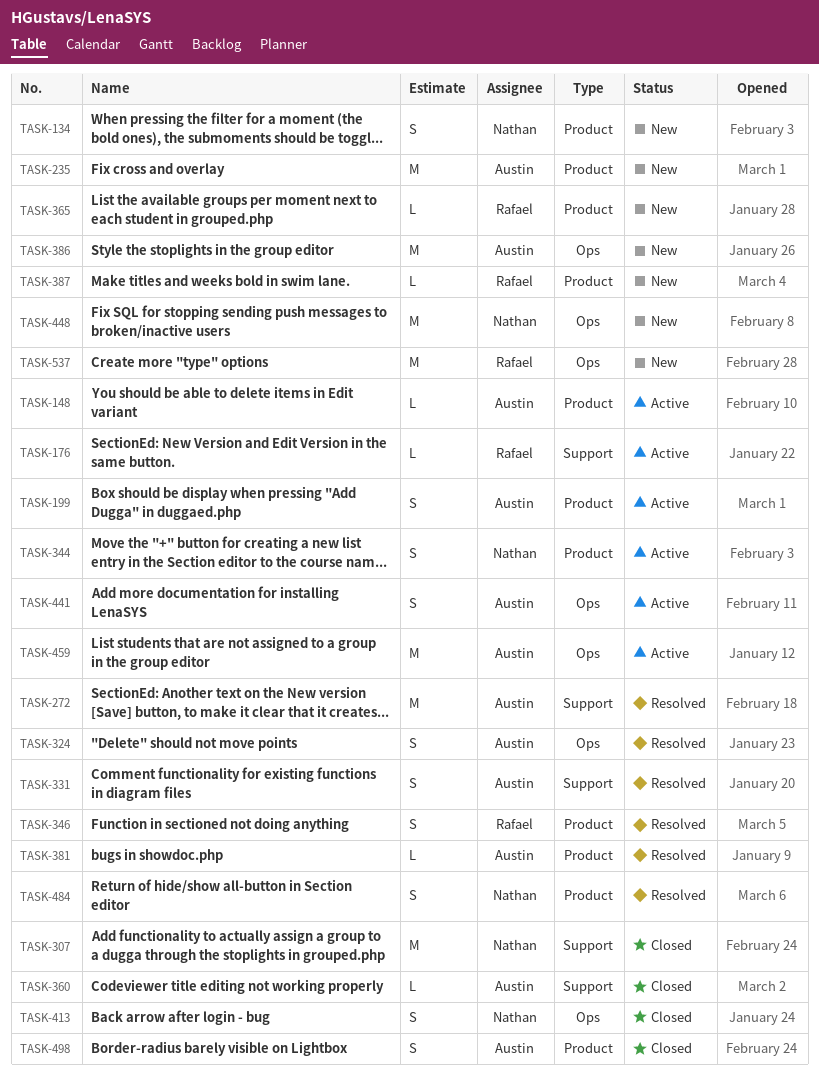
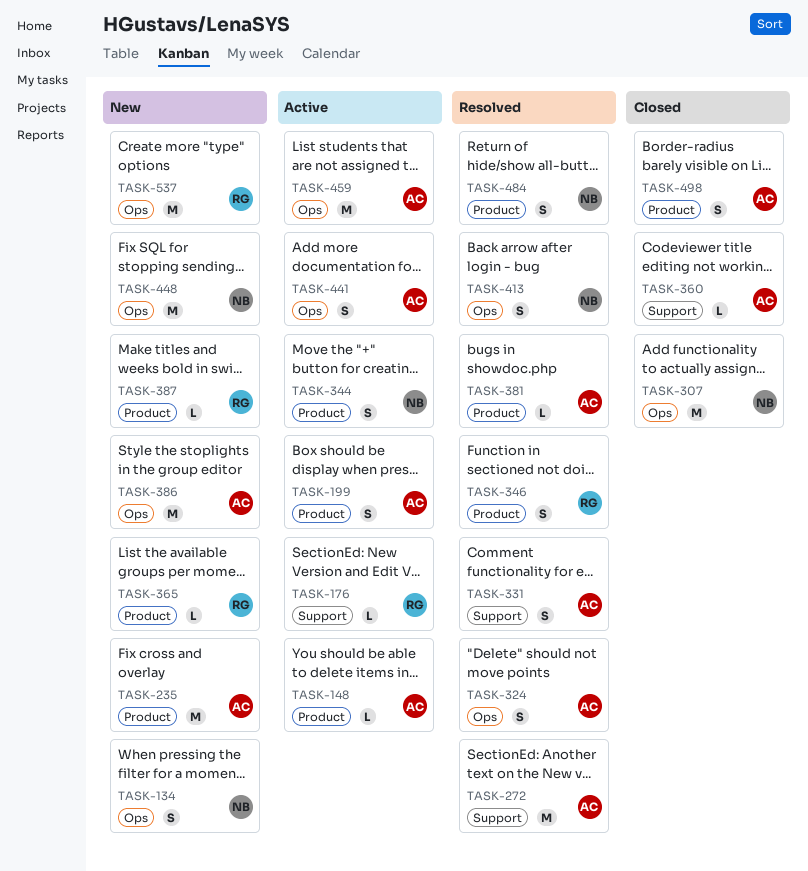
TASK-134, label: Product -> Ops
TASK-307, label: Support -> Ops
TASK-413, status: Closed -> Resolved

